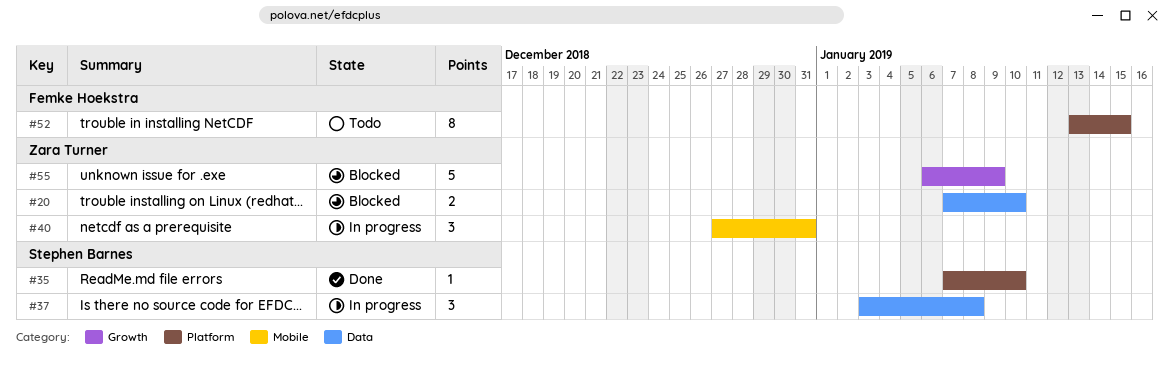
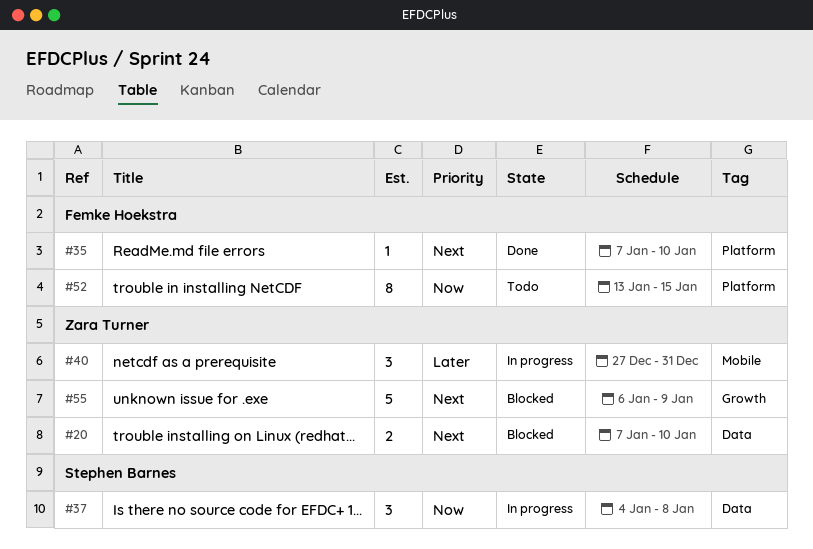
#35, owner: Stephen Barnes -> Femke Hoekstra
#37, start: Jan 3 -> Jan 4

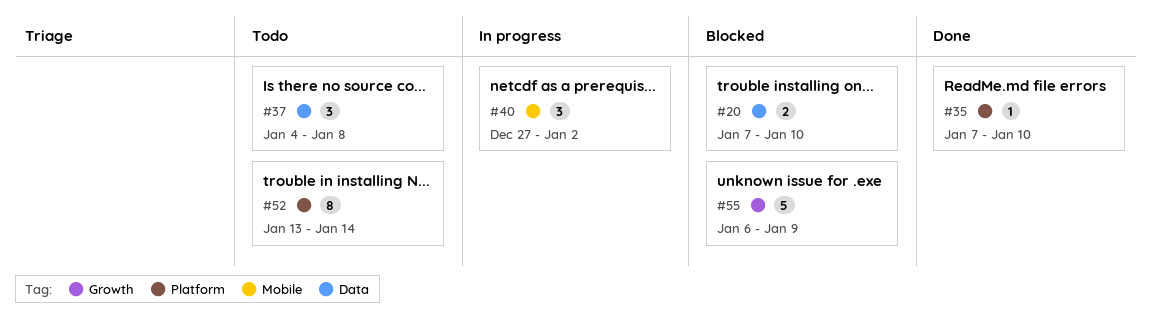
#37, status: In progress -> Todo
#40, due: Dec 31 -> Jan 2
#52, due: Jan 15 -> Jan 14

